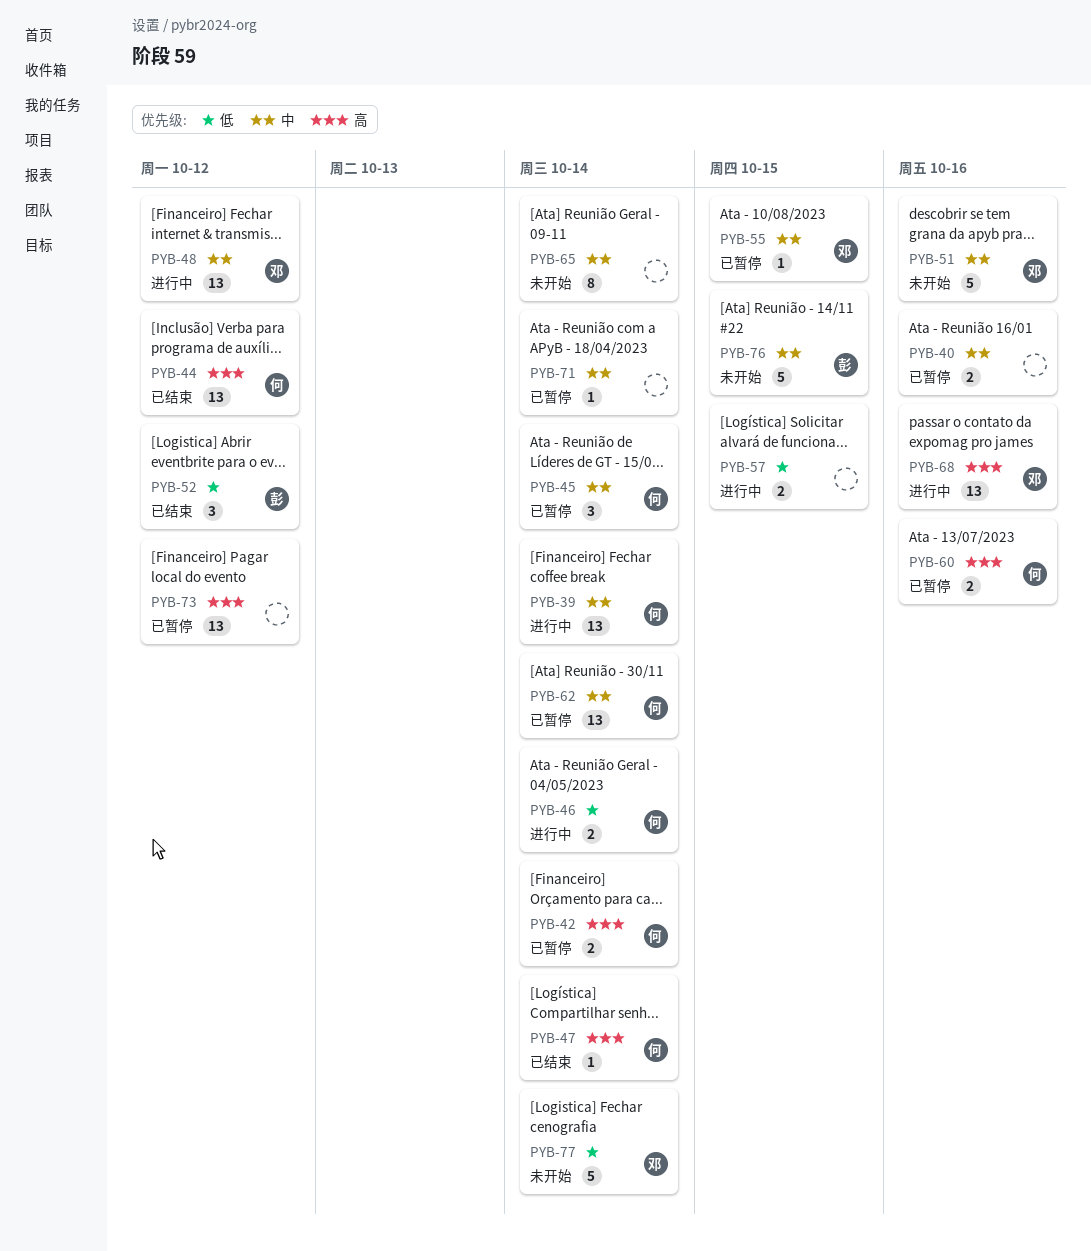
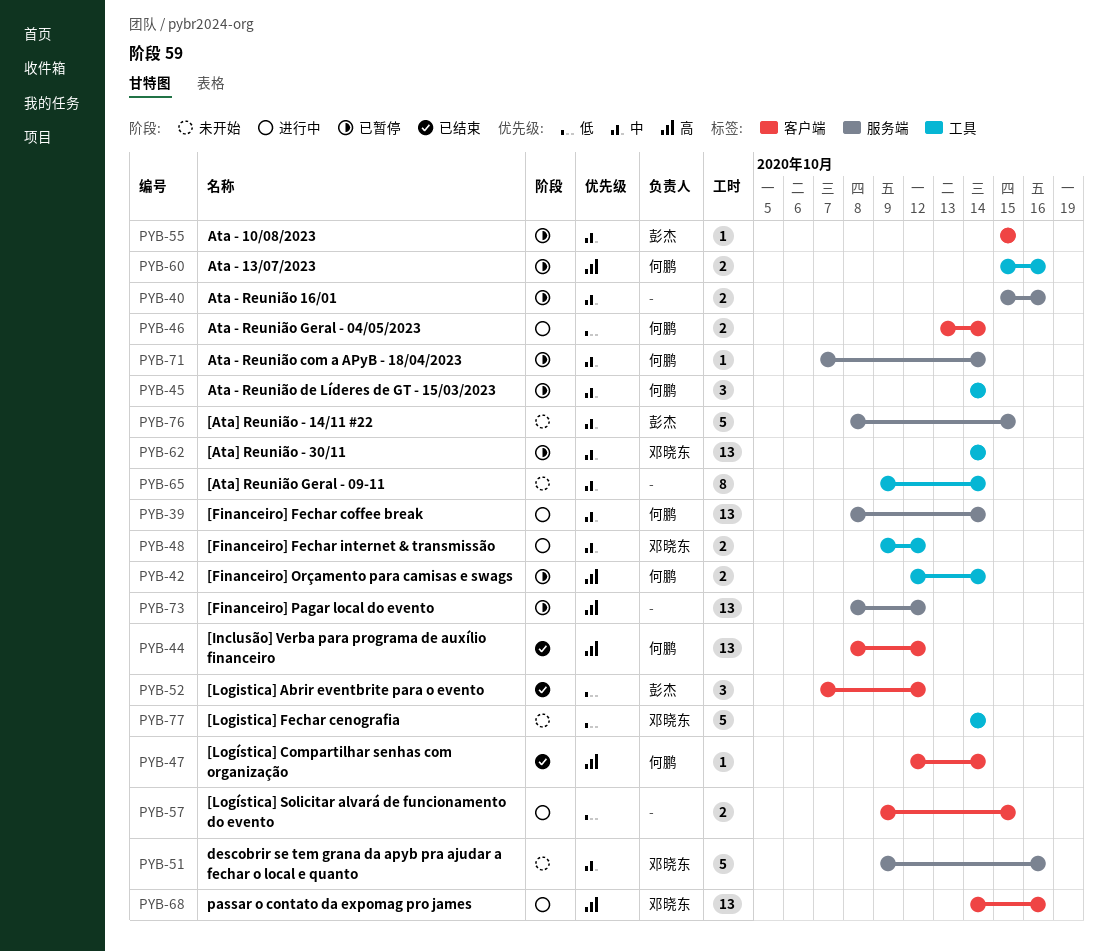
PYB-48, estimate: 13 -> 2
PYB-55, owner: 邓晓东 -> 彭杰
PYB-62, owner: 何鹏 -> 邓晓东
PYB-71, owner: none -> 何鹏

